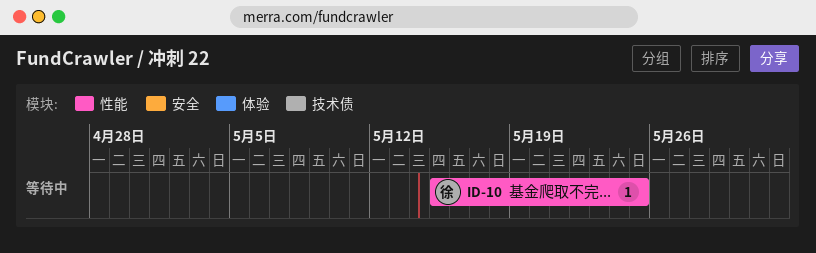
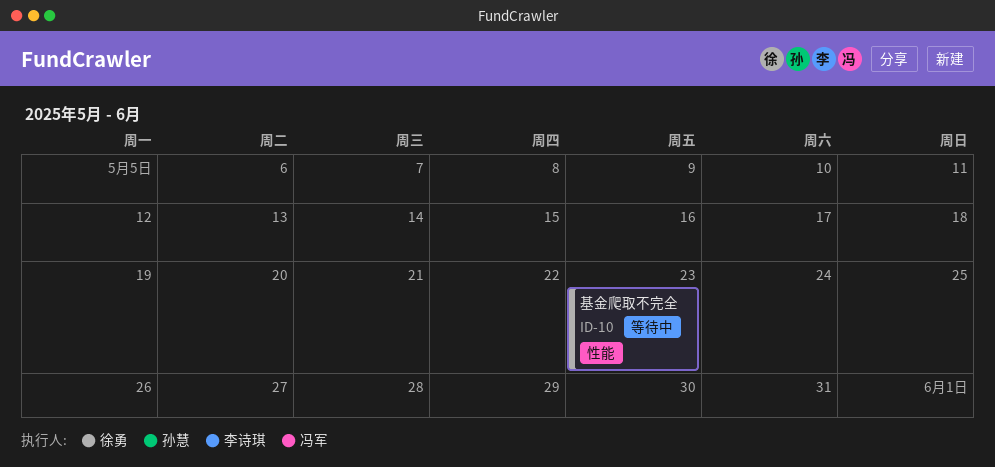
ID-10, due: May 25 -> May 23

